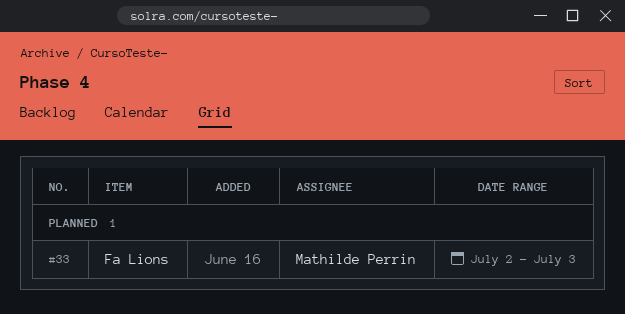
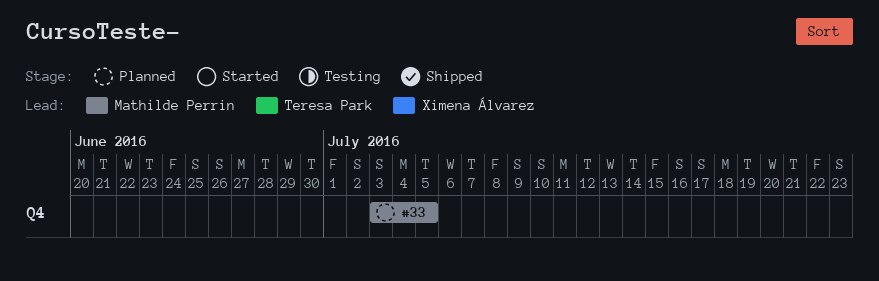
#33, start: Jul 2 -> Jul 3
#33, due: Jul 3 -> Jul 5

